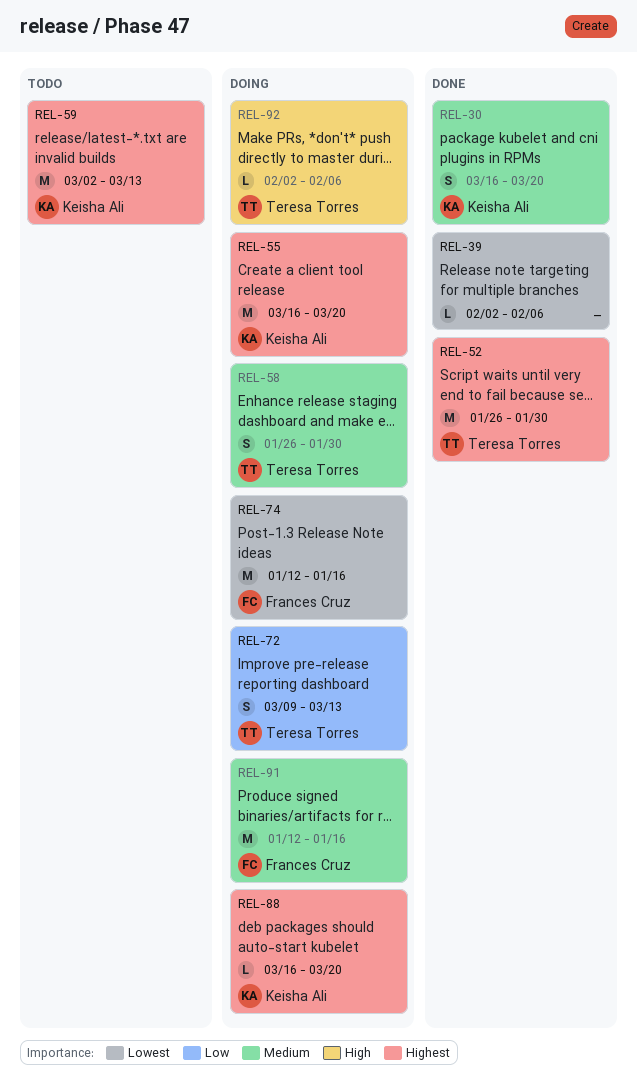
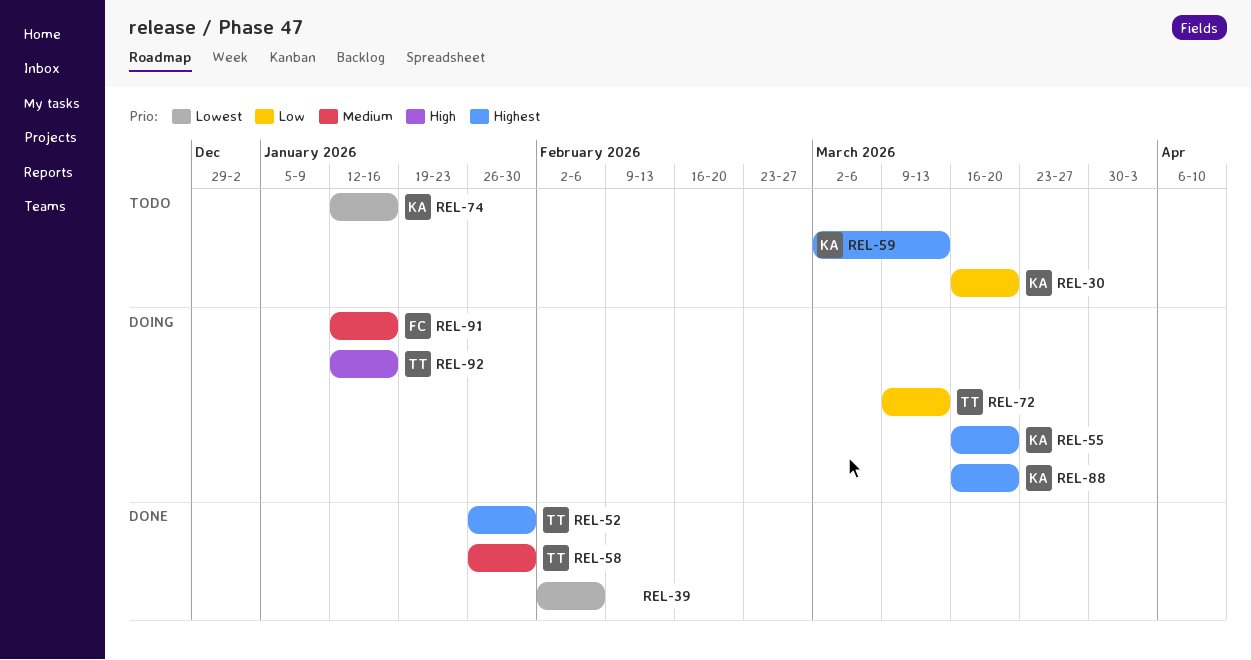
REL-30, status: Done -> Todo
REL-30, priority: Medium -> Low
REL-58, status: Doing -> Done
REL-74, status: Doing -> Todo
REL-74, owner: Frances Cruz -> Keisha Ali
REL-92, start: Feb 2 -> Jan 12
REL-92, due: Feb 6 -> Jan 16

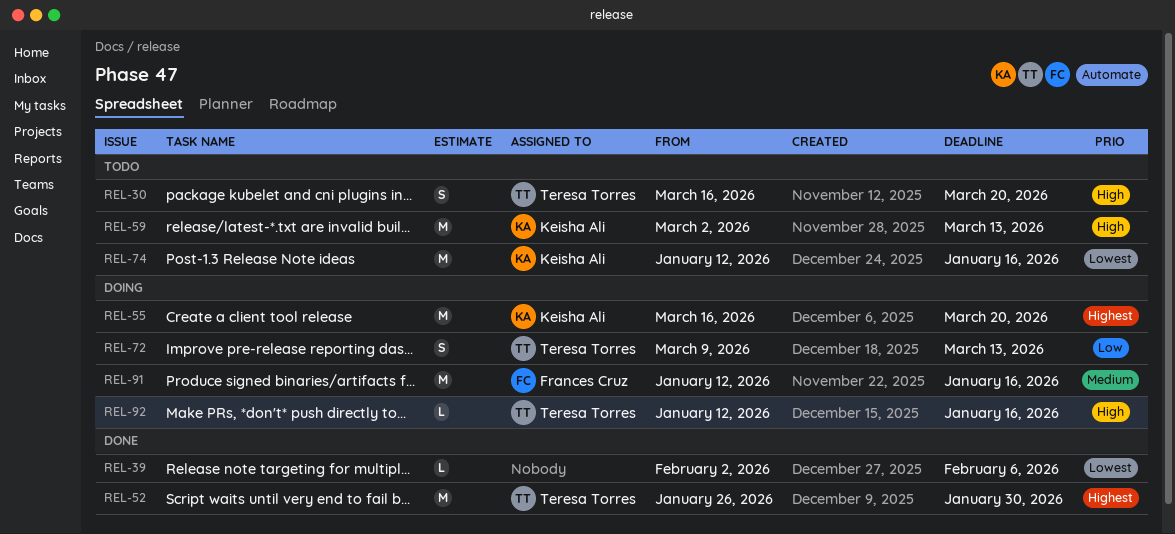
REL-30, owner: Keisha Ali -> Teresa Torres
REL-30, priority: Low -> High
REL-58: present -> none
REL-59, priority: Highest -> High
REL-88: present -> none

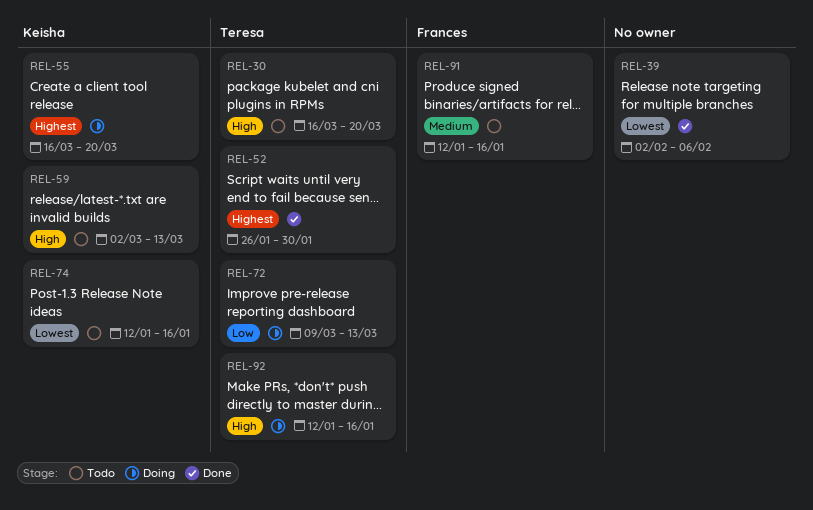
REL-91, status: Doing -> Todo

